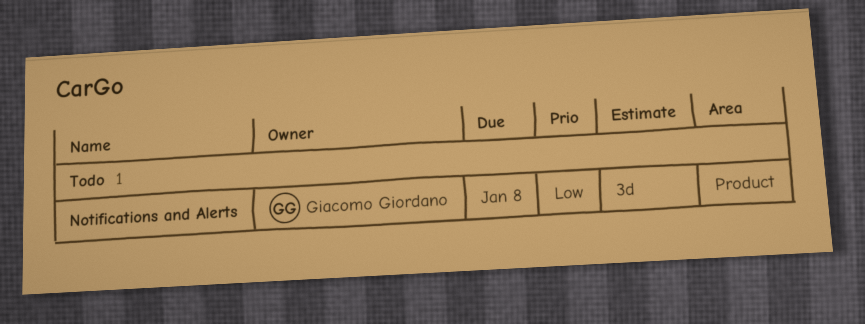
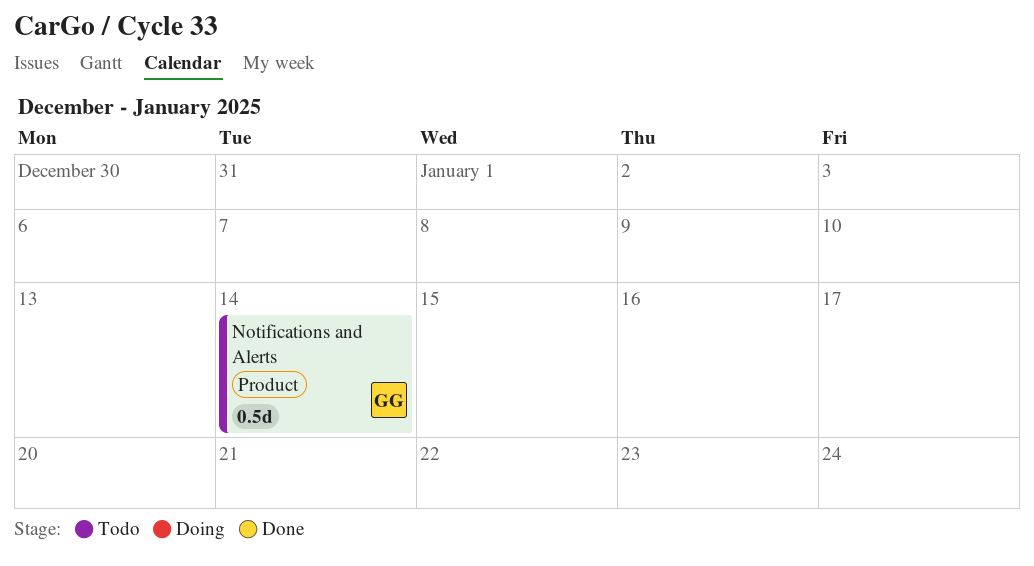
Notifications and Alerts, estimate: 3d -> 0.5d
Notifications and Alerts, due: Jan 8 -> Jan 14

